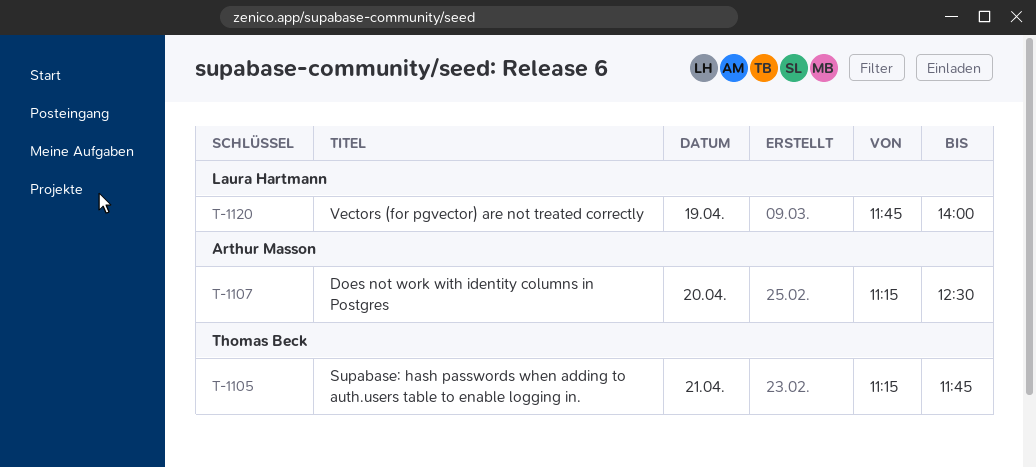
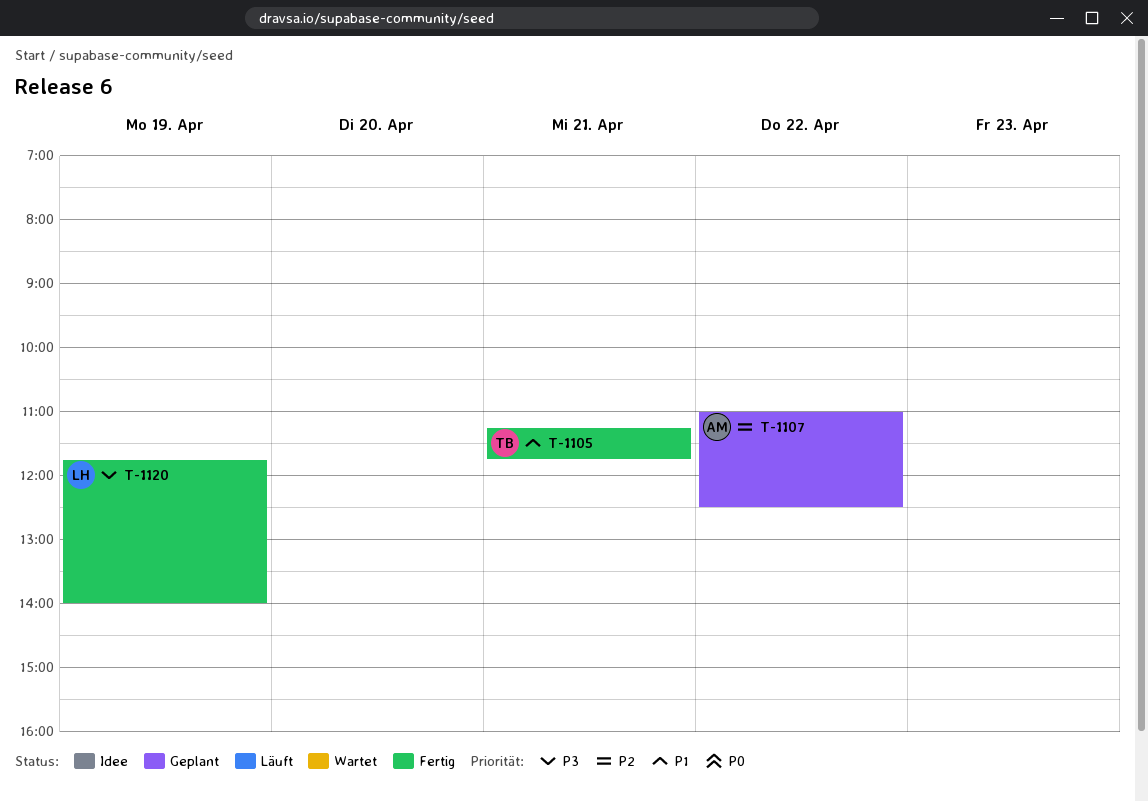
T-1107, day: Apr 20 -> Apr 22
T-1107, begins: 11:15 -> 11:00

